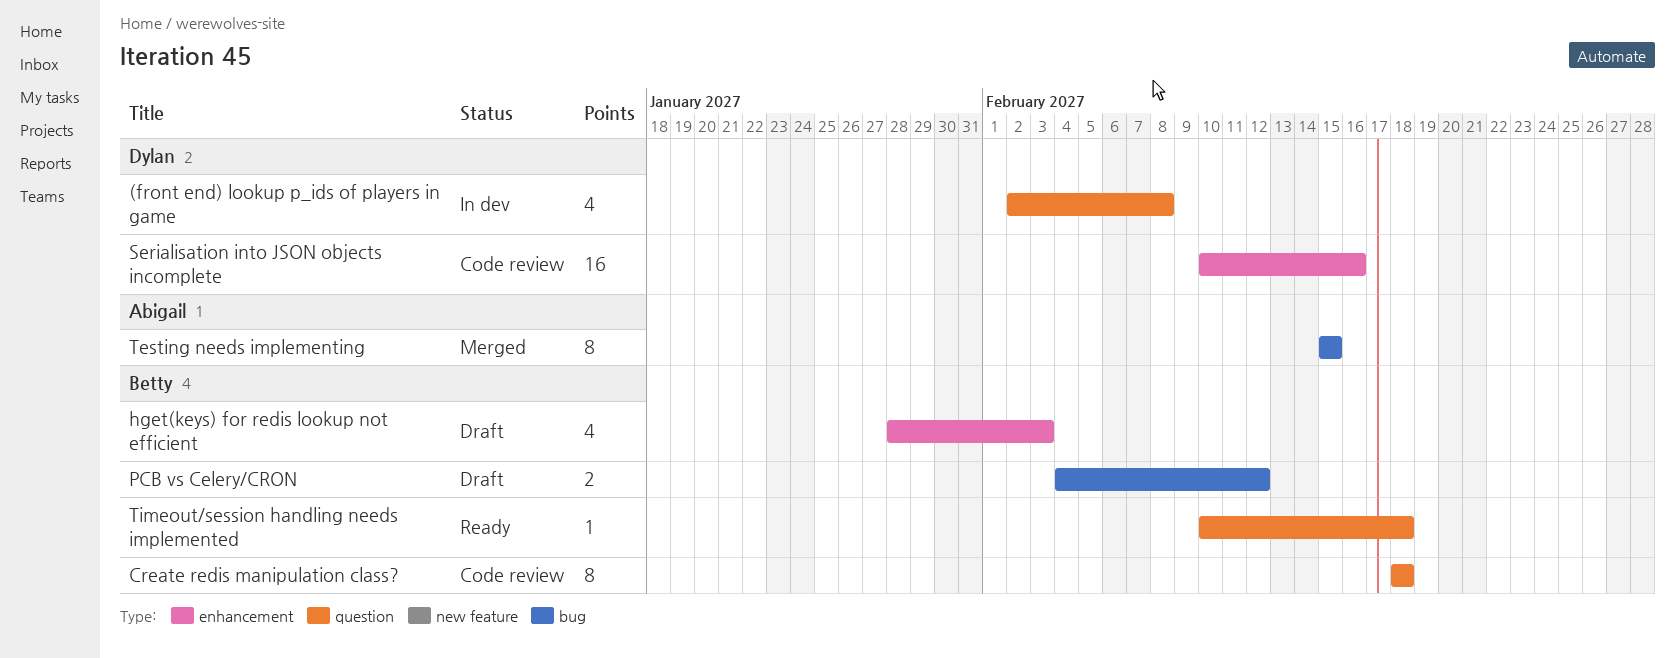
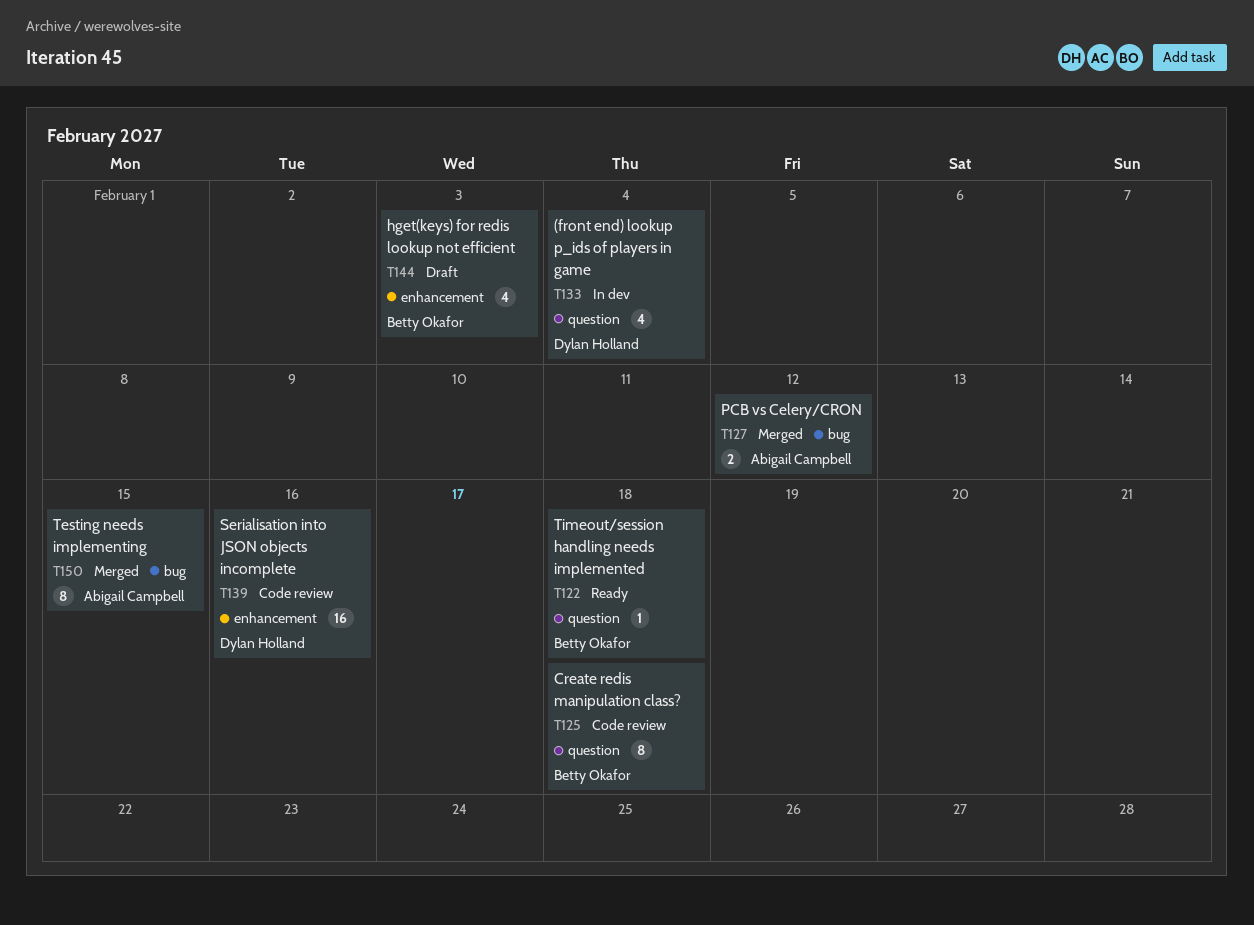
(front end) lookup p_ids of players in game, due: Feb 8 -> Feb 4
PCB vs Celery/CRON, status: Draft -> Merged
PCB vs Celery/CRON, owner: Betty Okafor -> Abigail Campbell

